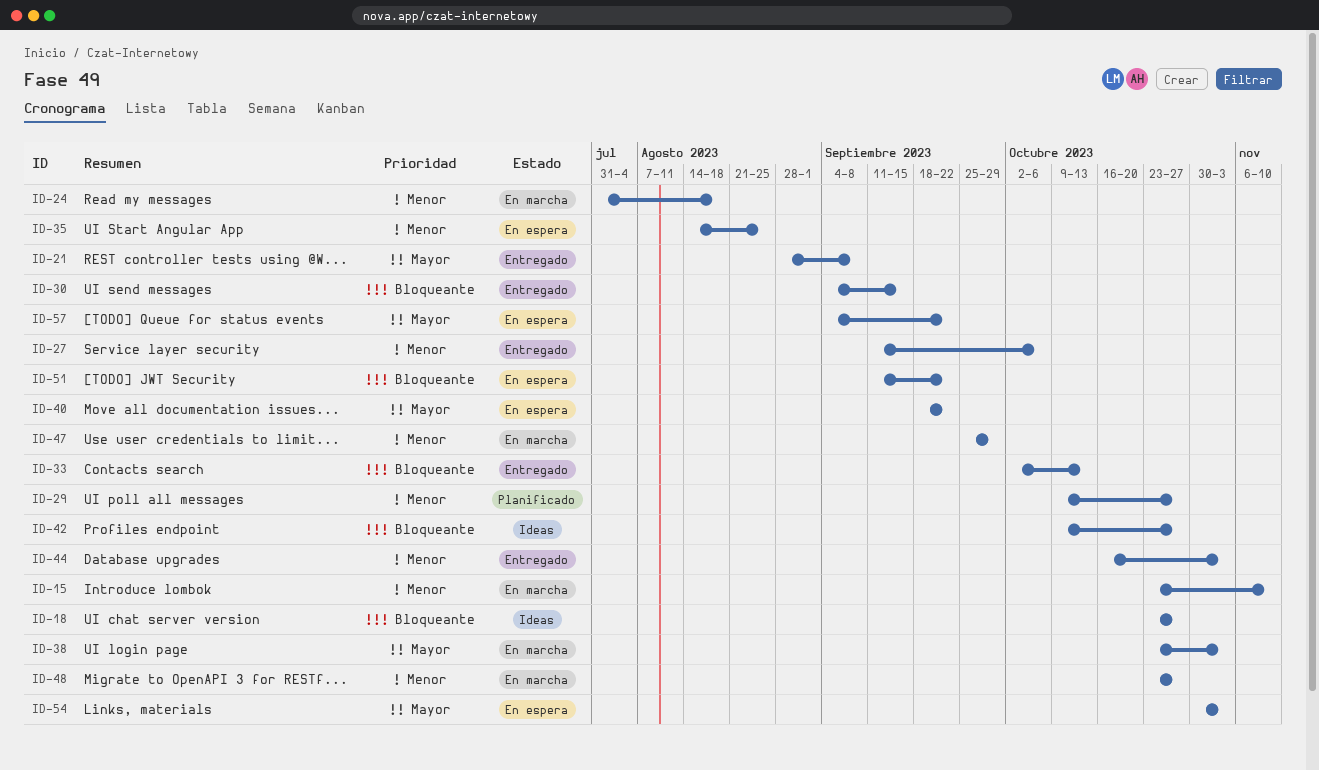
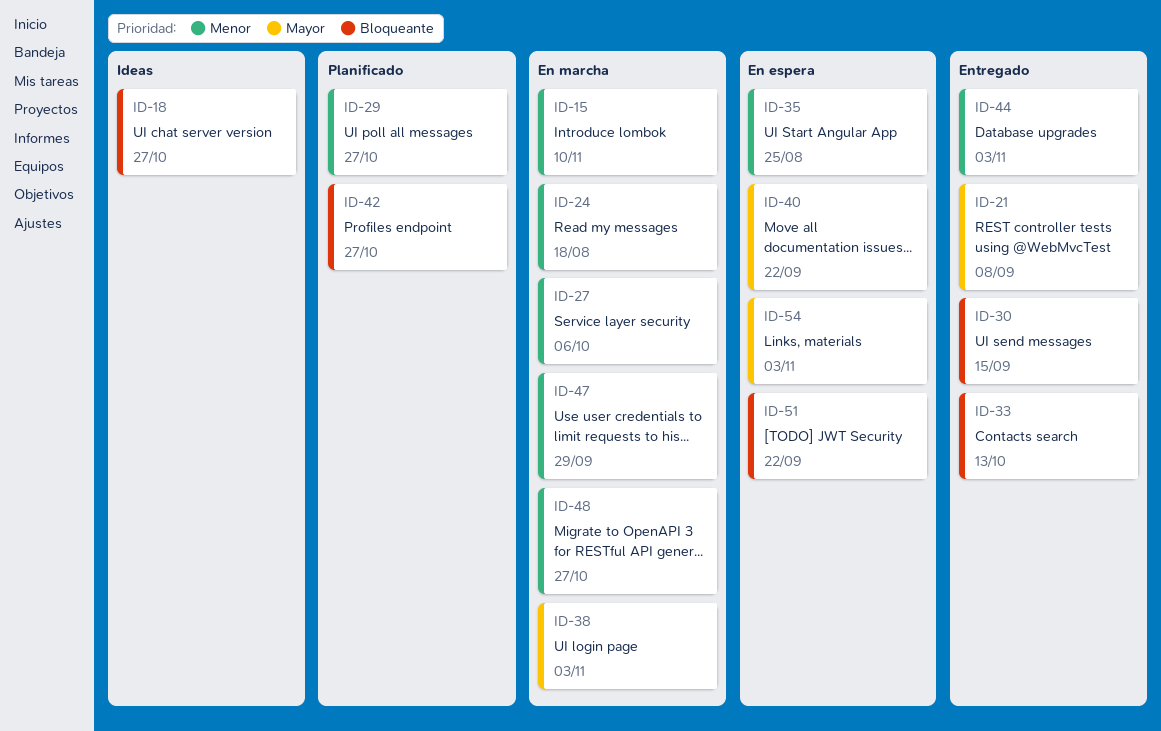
ID-27, status: Entregado -> En marcha
ID-42, status: Ideas -> Planificado
ID-57: present -> none

